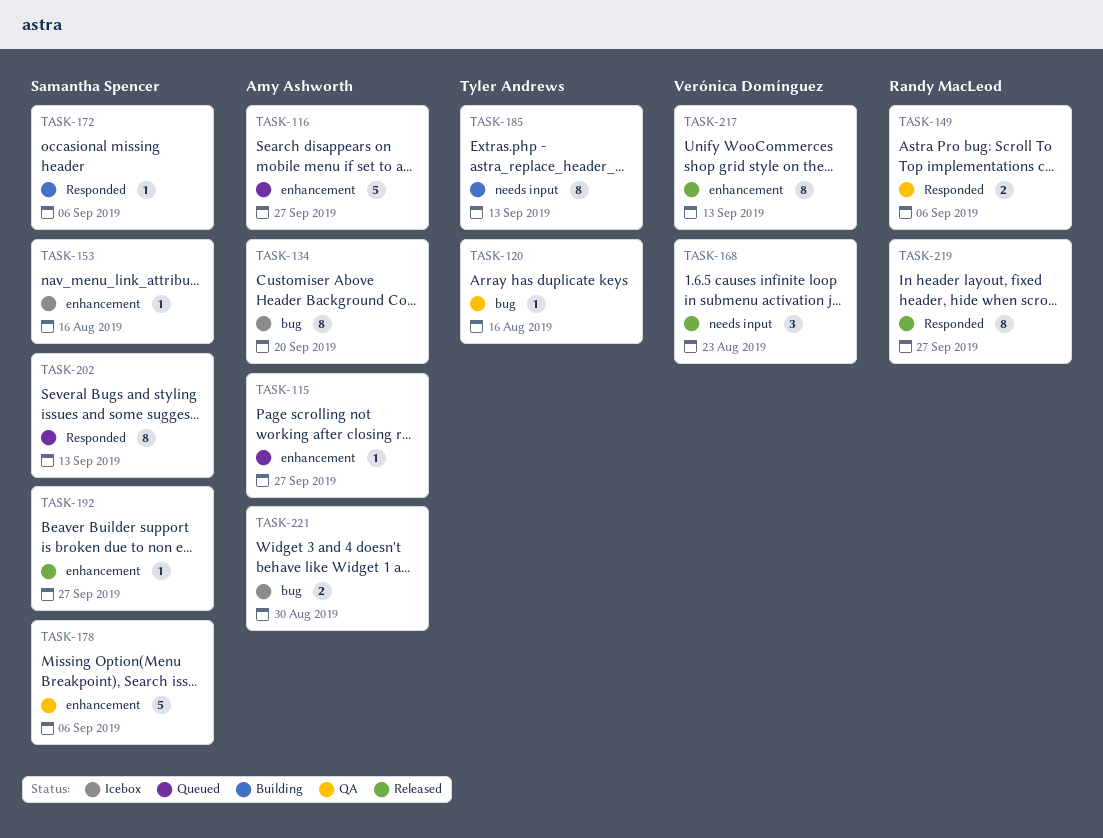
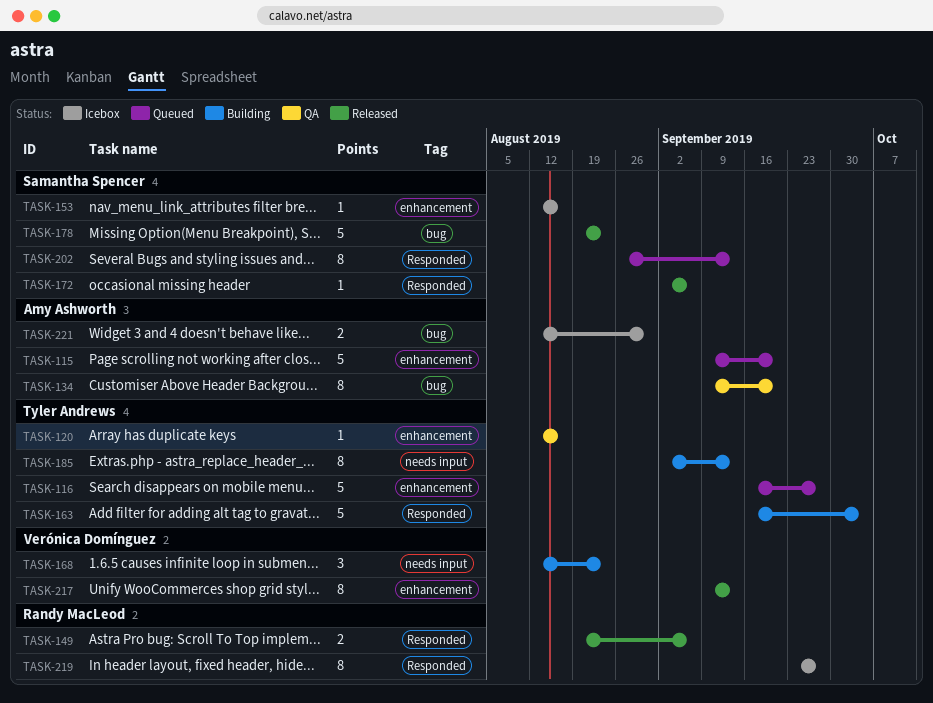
TASK-115, estimate: 1 -> 5
TASK-115, due: Sep 27 -> Sep 20
TASK-116, owner: Amy Ashworth -> Tyler Andrews
TASK-120, label: bug -> enhancement
TASK-134, status: Icebox -> QA
TASK-149, status: QA -> Released
TASK-163: none -> present
TASK-168, status: Released -> Building
TASK-172, status: Building -> Released
TASK-178, status: QA -> Released
TASK-178, label: enhancement -> bug
TASK-178, due: Sep 6 -> Aug 23
TASK-192: present -> none
TASK-219, status: Released -> Icebox

